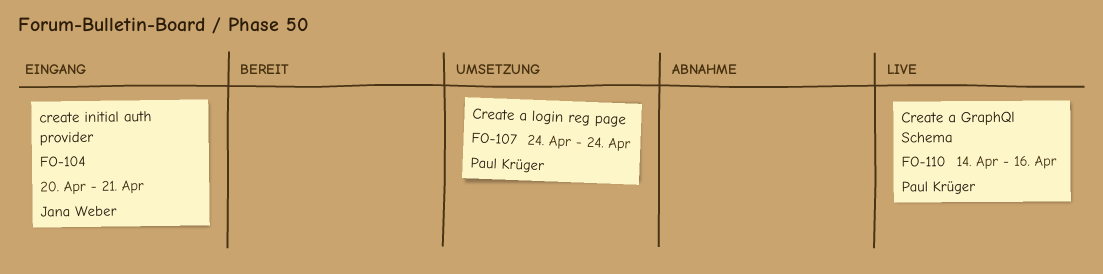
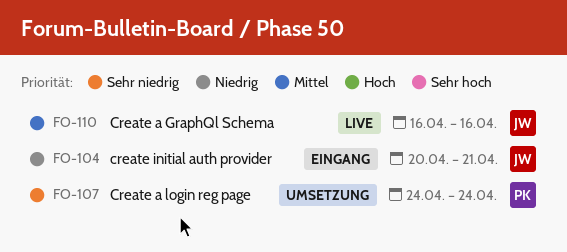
FO-110, owner: Paul Krüger -> Jana Weber
FO-110, start: Apr 14 -> Apr 16

